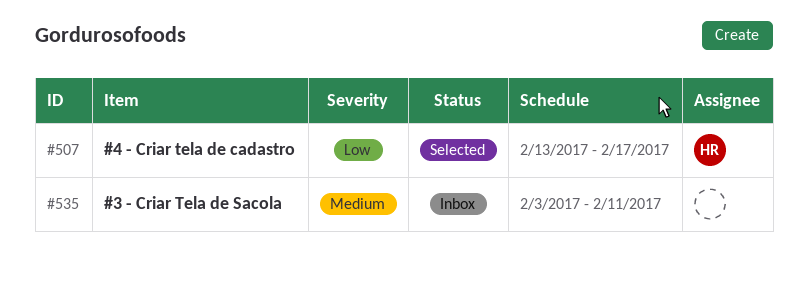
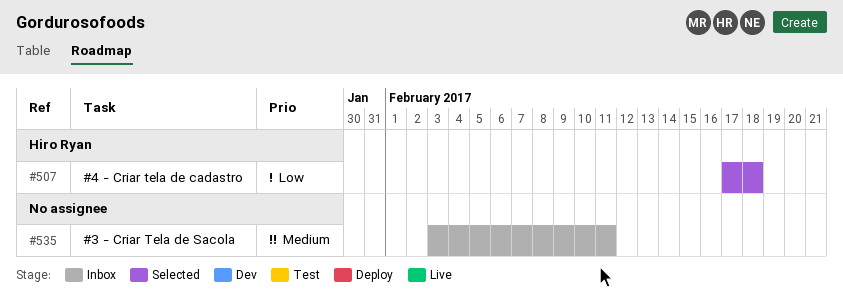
#507, start: Feb 13 -> Feb 17
#507, due: Feb 17 -> Feb 18

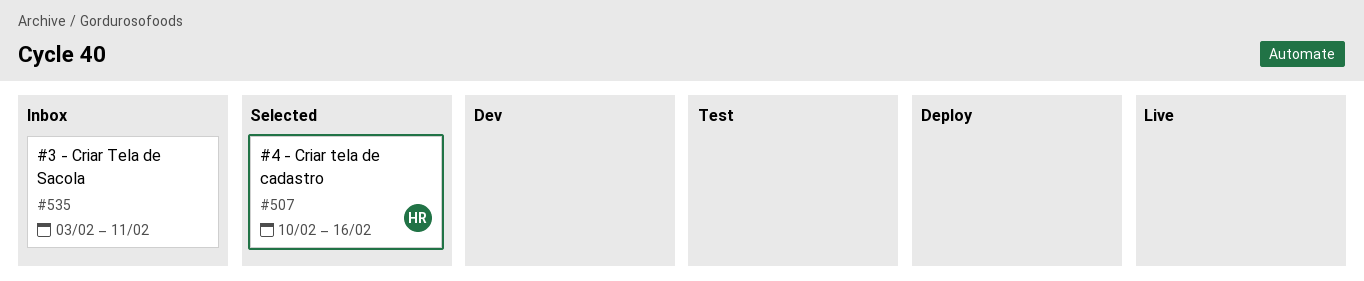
#507, start: Feb 17 -> Feb 10
#507, due: Feb 18 -> Feb 16

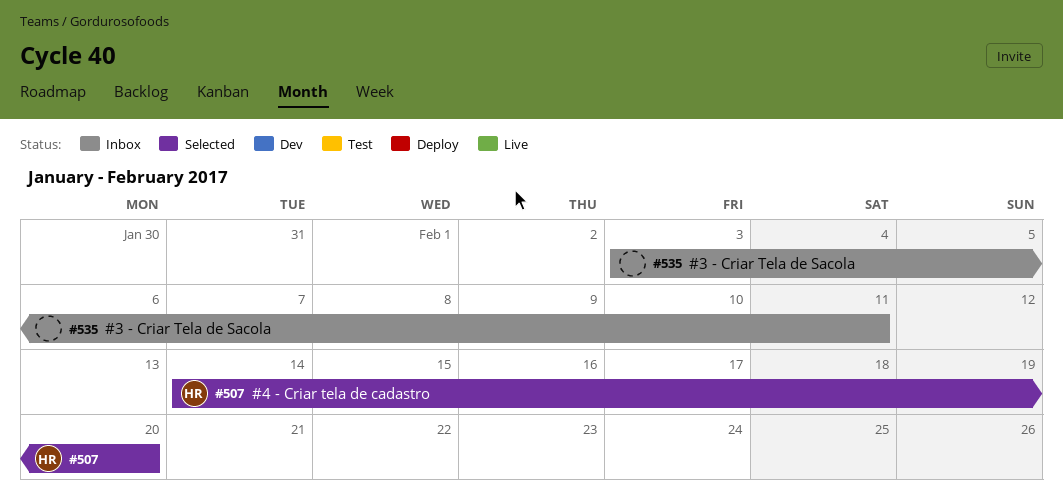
#507, start: Feb 10 -> Feb 14
#507, due: Feb 16 -> Feb 20

